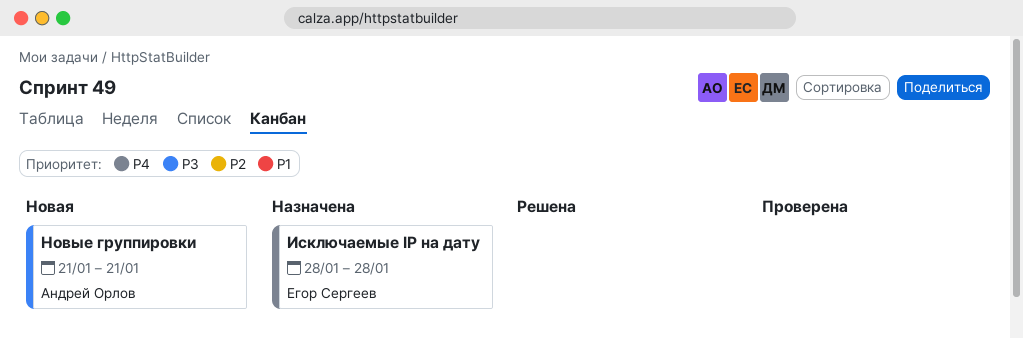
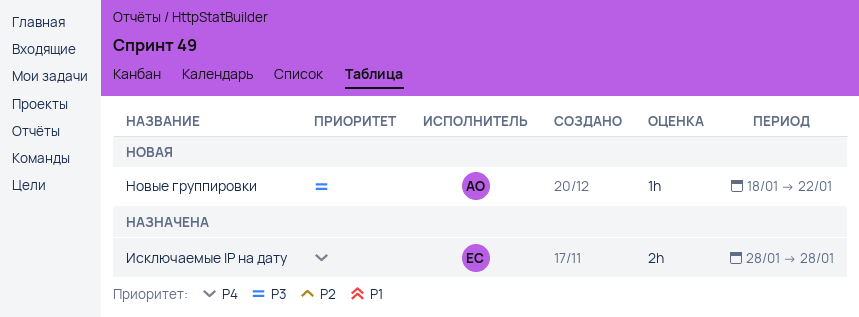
Новые группировки, start: Jan 21 -> Jan 18
Новые группировки, due: Jan 21 -> Jan 22

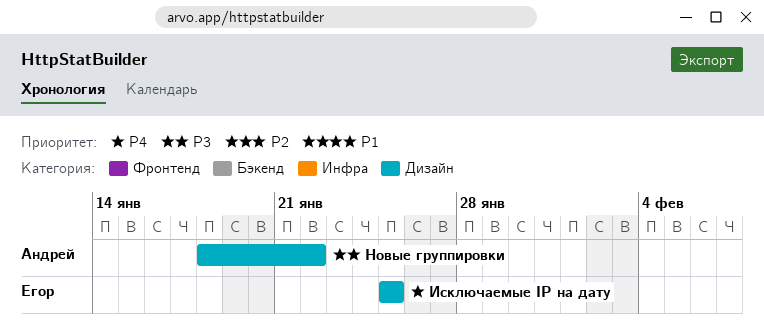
Исключаемые IP на дату, start: Jan 28 -> Jan 25
Исключаемые IP на дату, due: Jan 28 -> Jan 25

